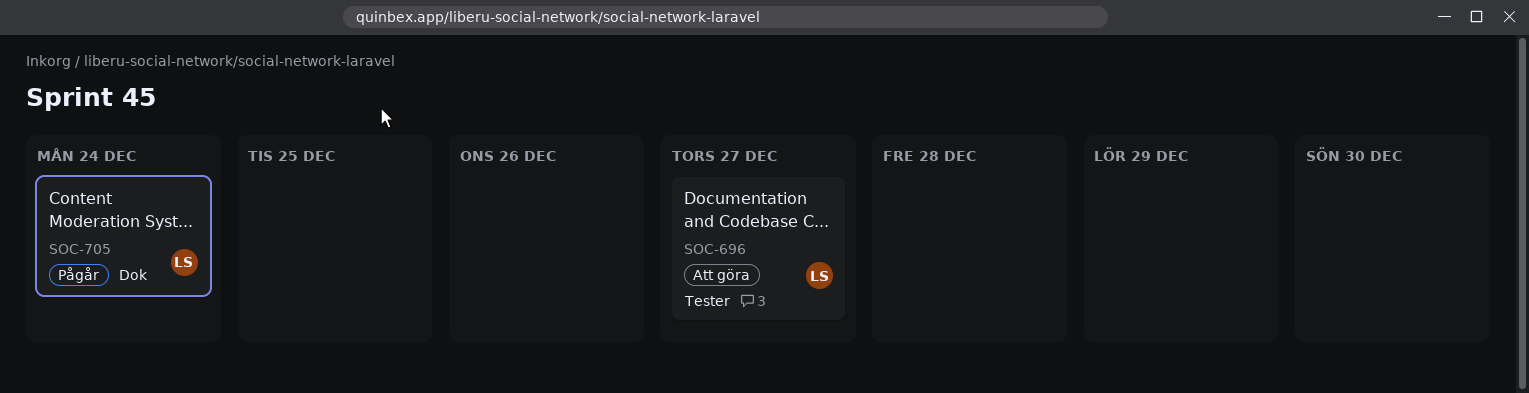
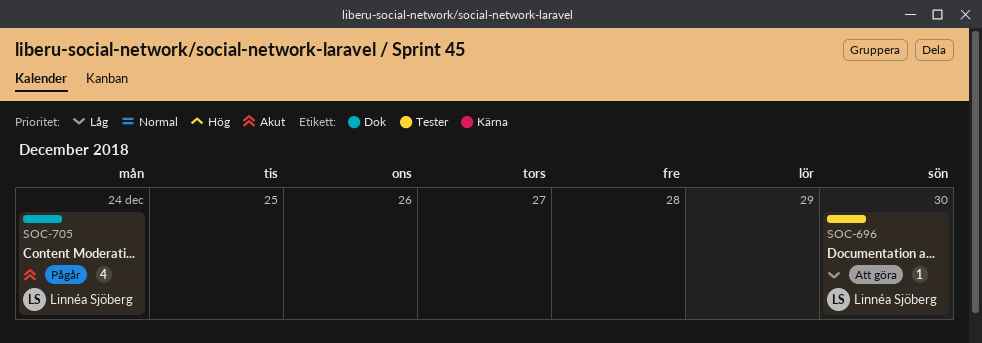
SOC-696, due: Dec 27 -> Dec 30

